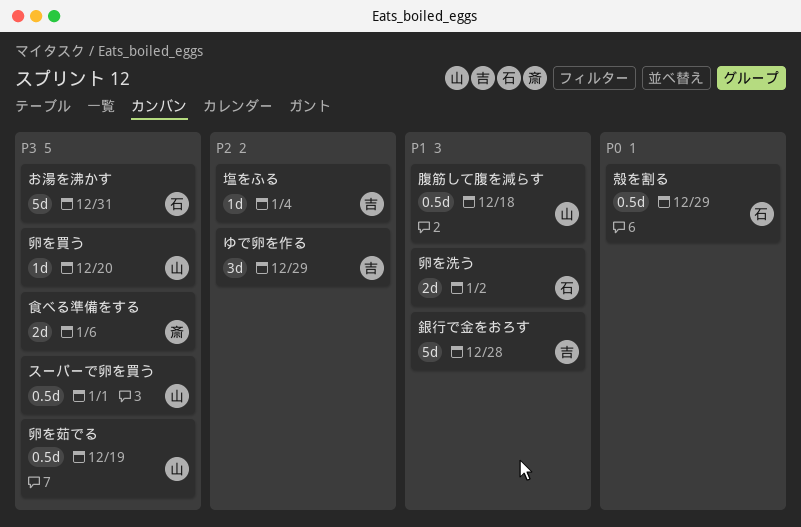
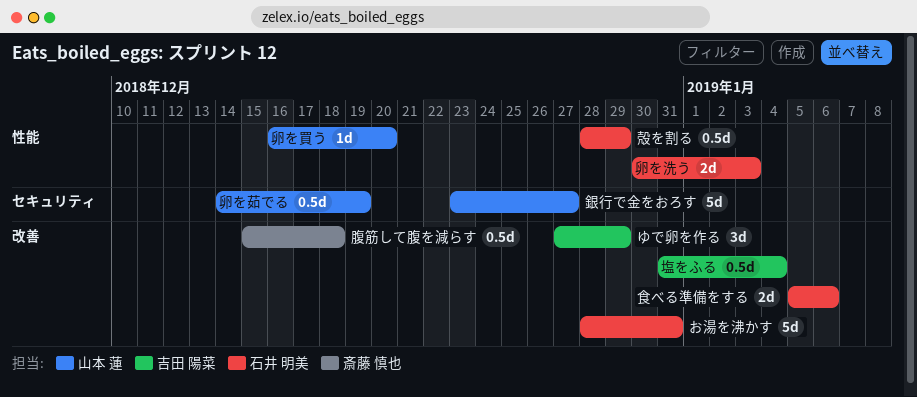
スーパーで卵を買う: present -> none
卵を洗う, due: Jan 2 -> Jan 3
塩をふる, estimate: 1d -> 0.5d
腹筋して腹を減らす, owner: 山本 蓮 -> 斎藤 慎也
銀行で金をおろす, owner: 吉田 陽菜 -> 山本 蓮
銀行で金をおろす, due: Dec 28 -> Dec 27
食べる準備をする, owner: 斎藤 慎也 -> 石井 明美

